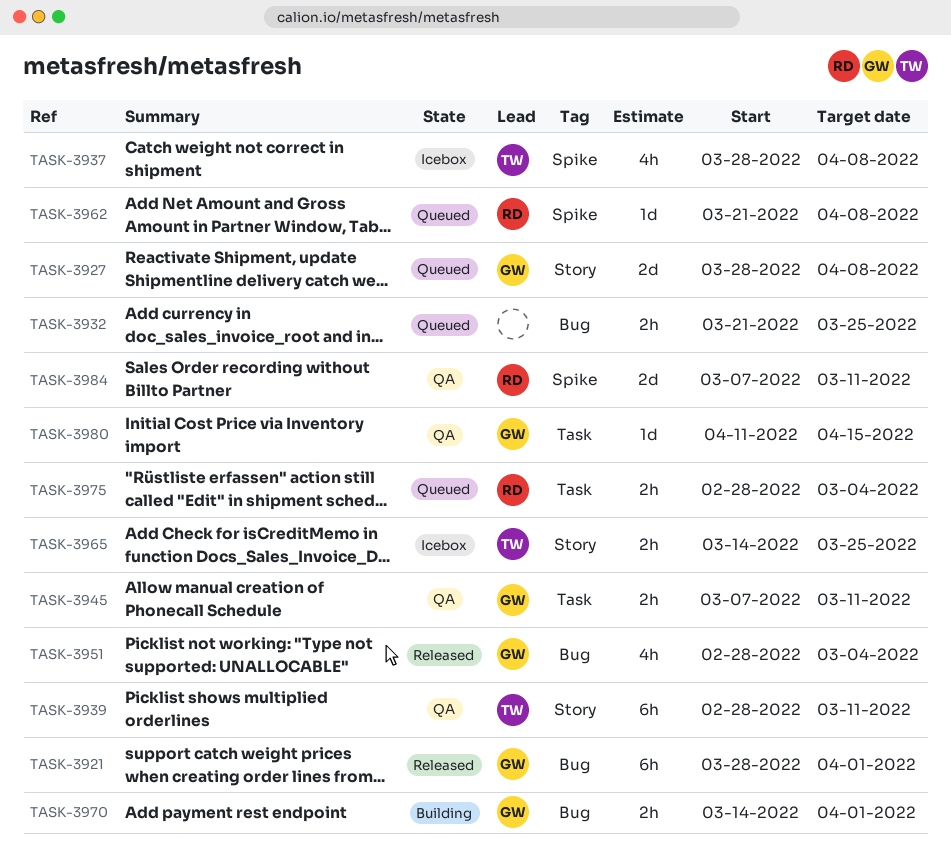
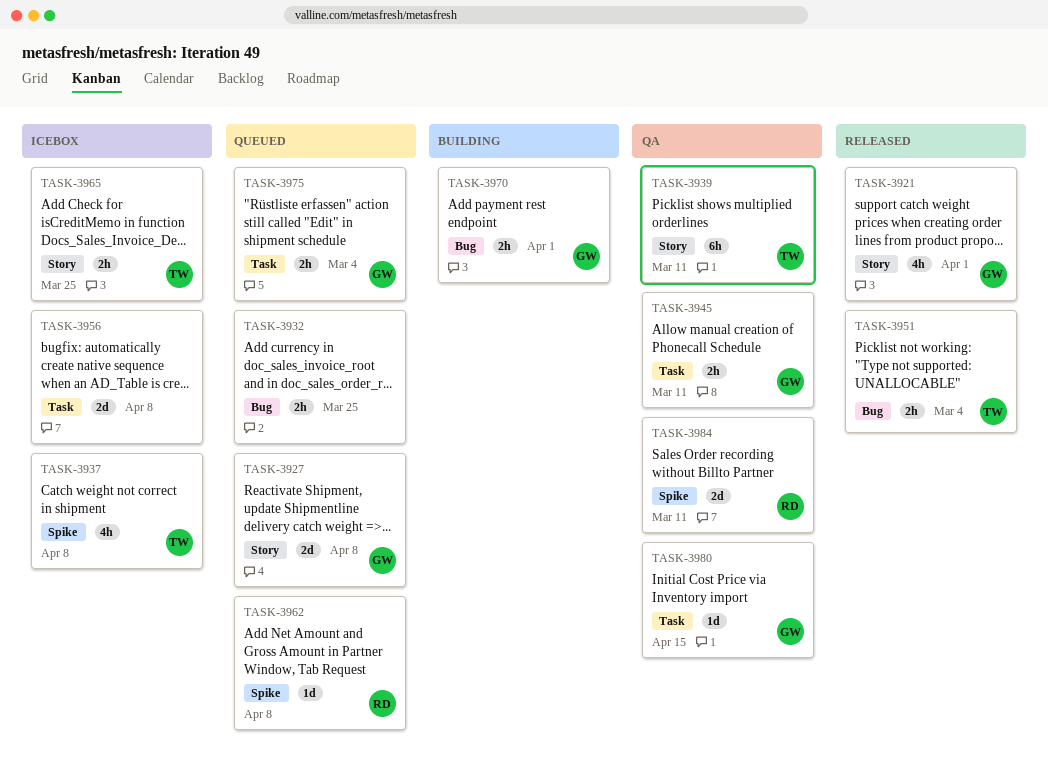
TASK-3921, label: Bug -> Story
TASK-3921, estimate: 6h -> 4h
TASK-3951, owner: GW -> TW
TASK-3951, estimate: 4h -> 2h
TASK-3956: none -> present
TASK-3975, owner: RD -> GW

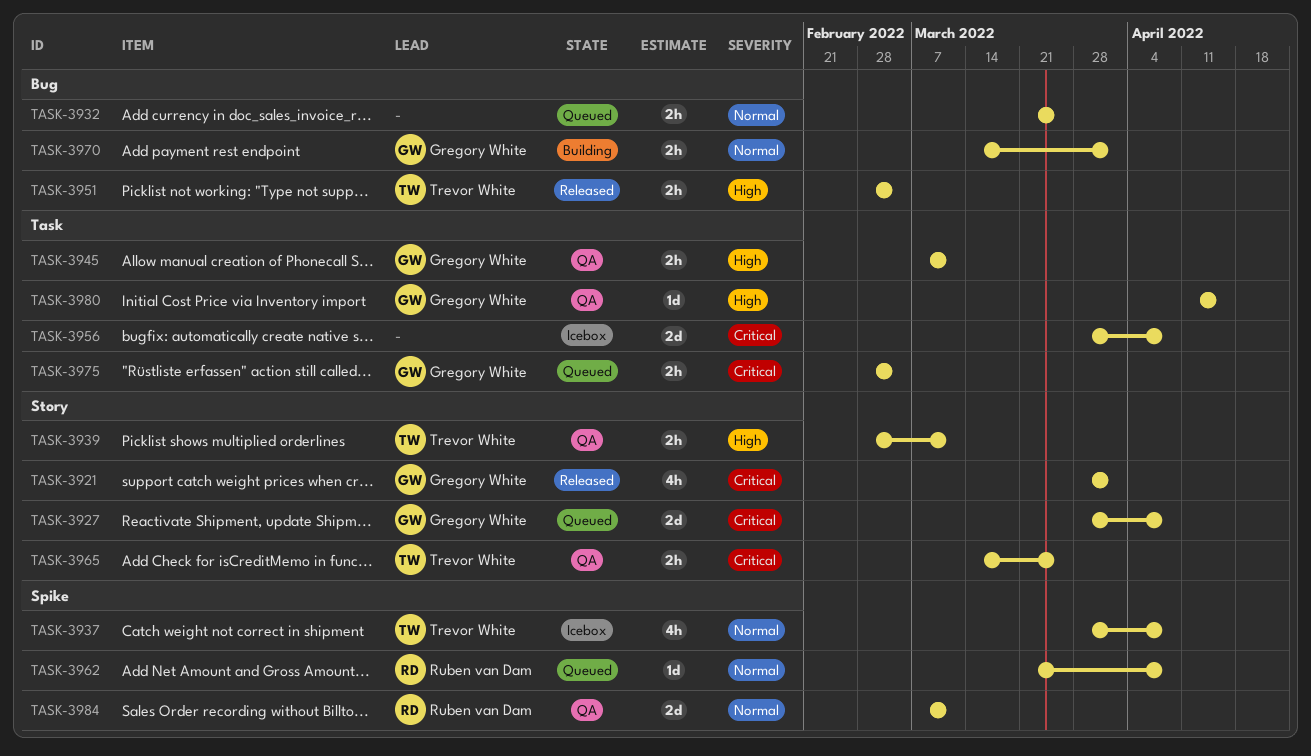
TASK-3939, estimate: 6h -> 2h
TASK-3965, status: Icebox -> QA

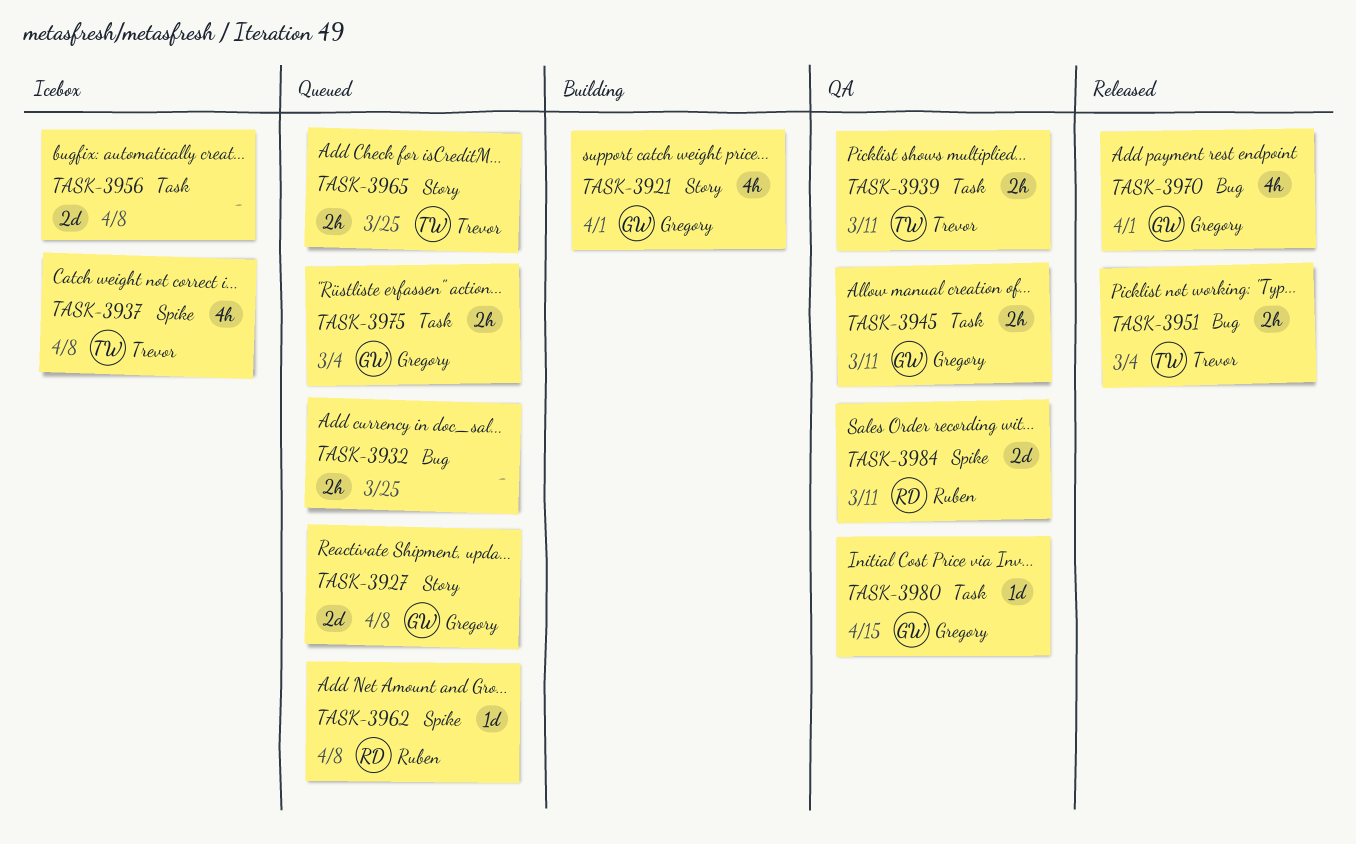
TASK-3921, status: Released -> Building
TASK-3939, label: Story -> Task
TASK-3965, status: QA -> Queued
TASK-3970, status: Building -> Released
TASK-3970, estimate: 2h -> 4h

